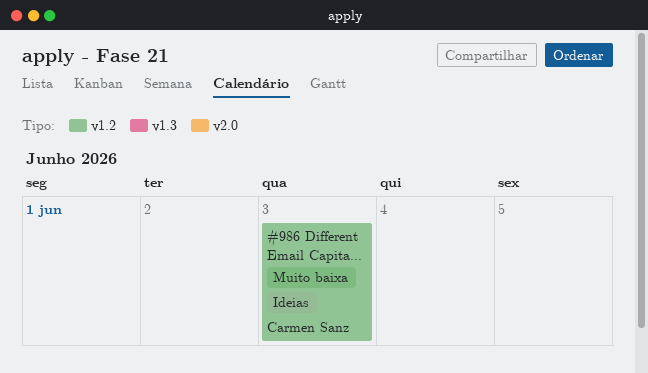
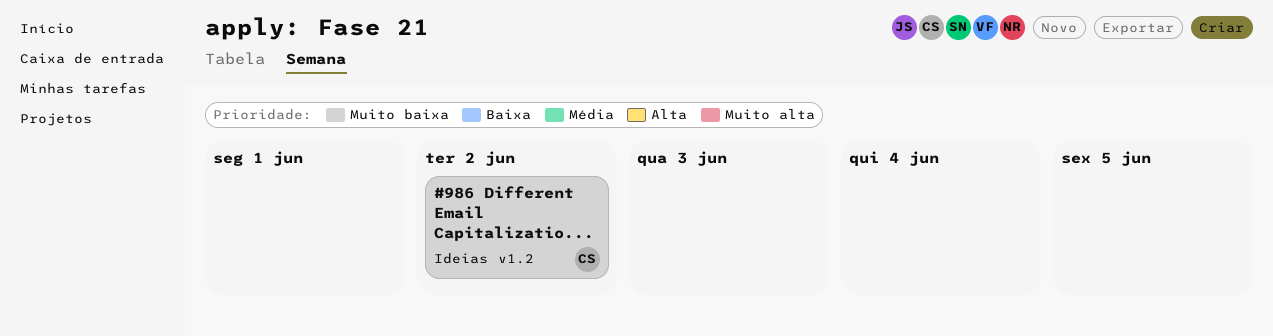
#986, due: Jun 3 -> Jun 2

